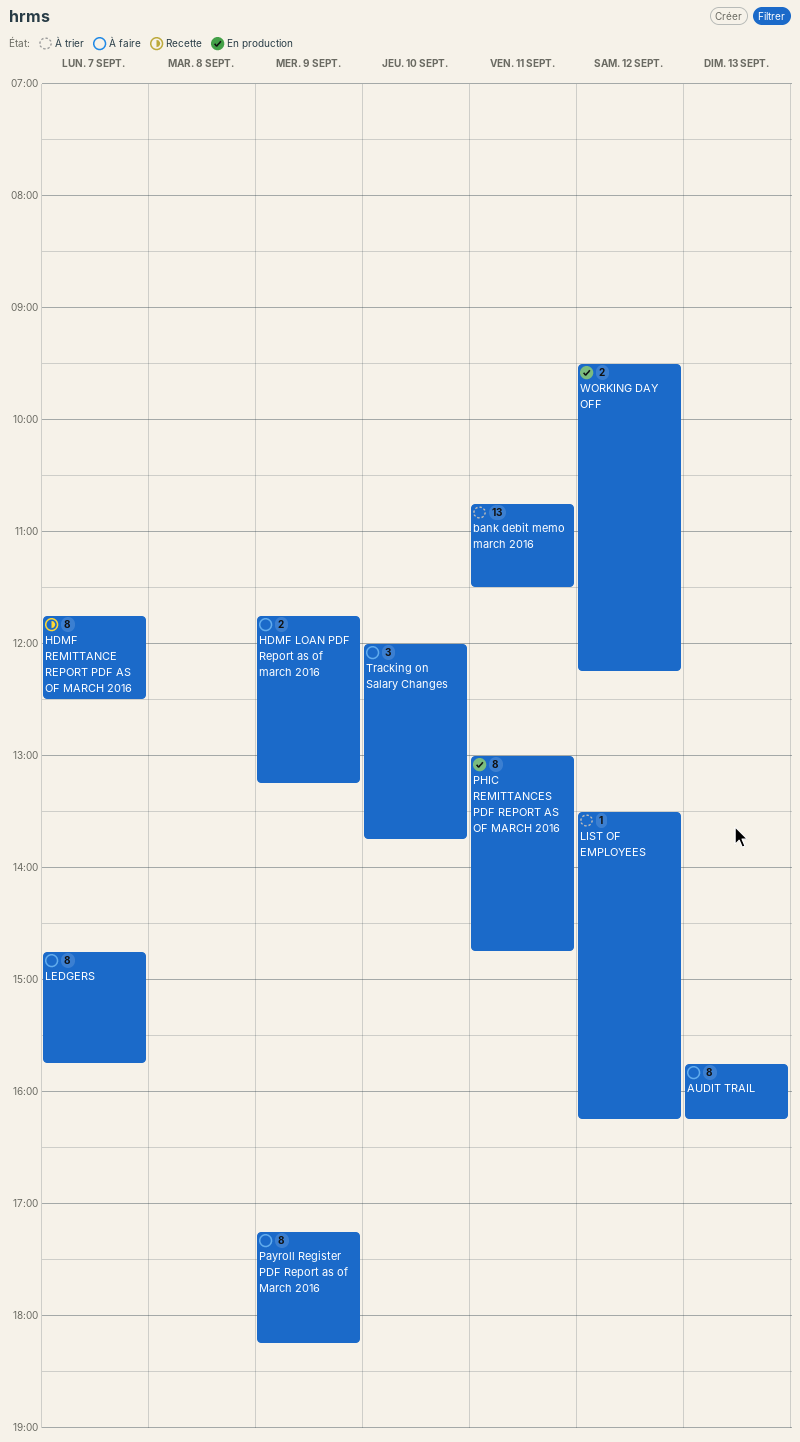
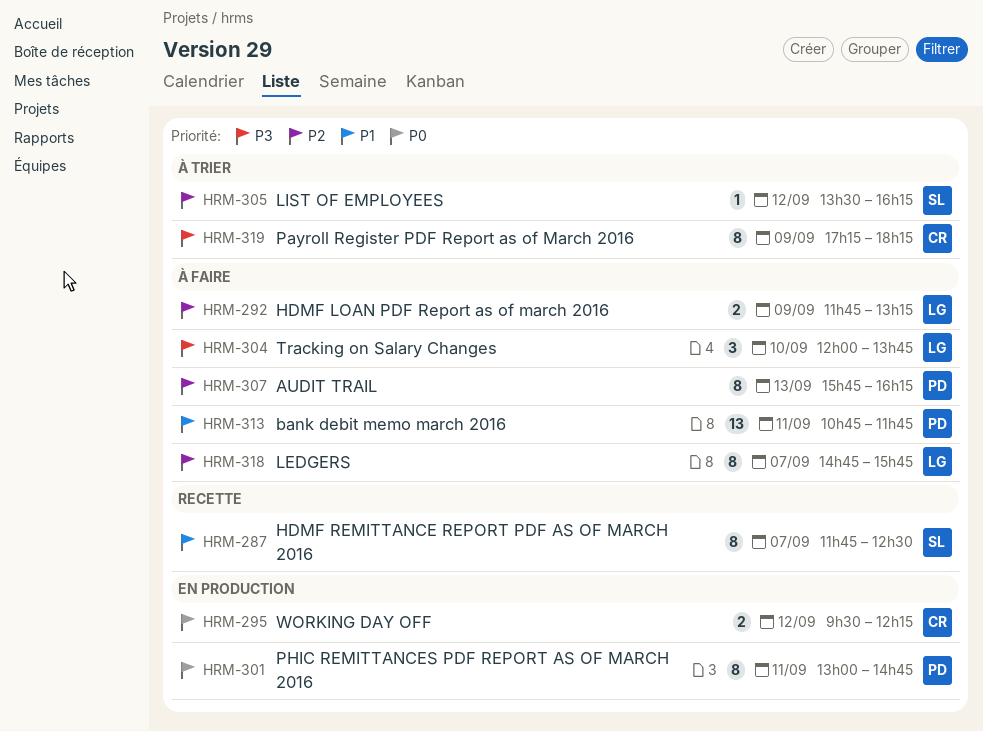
bank debit memo march 2016, status: À trier -> À faire
bank debit memo march 2016, ends: 11:30 -> 11:45
Payroll Register PDF Report as of March 2016, status: À faire -> À trier

